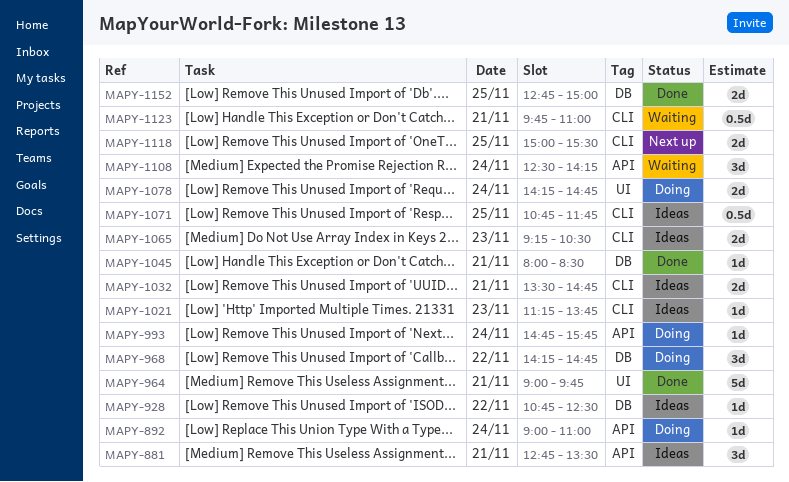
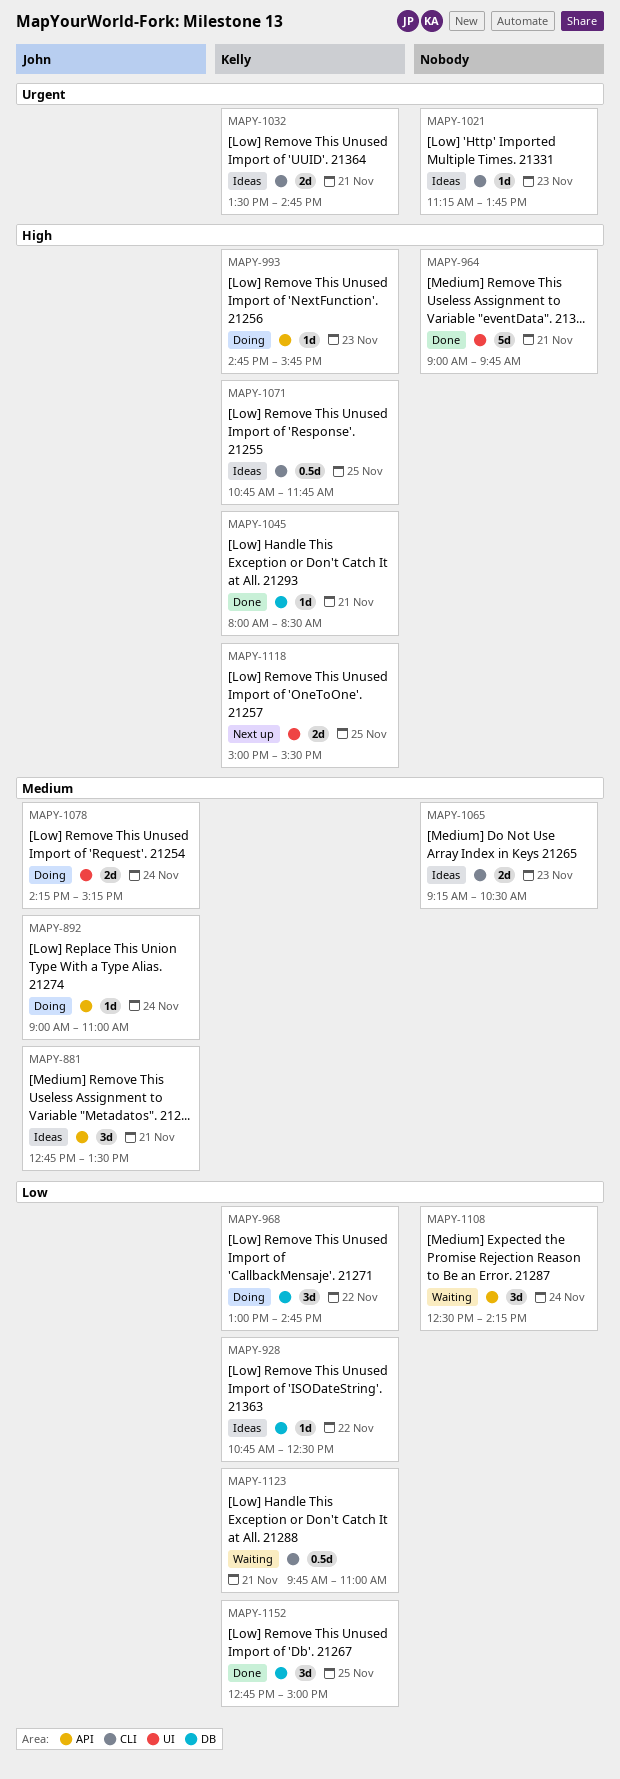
MAPY-968, begins: 14:15 -> 13:00
MAPY-993, day: Nov 24 -> Nov 23
MAPY-1078, ends: 14:45 -> 15:15
MAPY-1118, label: CLI -> UI
MAPY-1152, estimate: 2d -> 3d

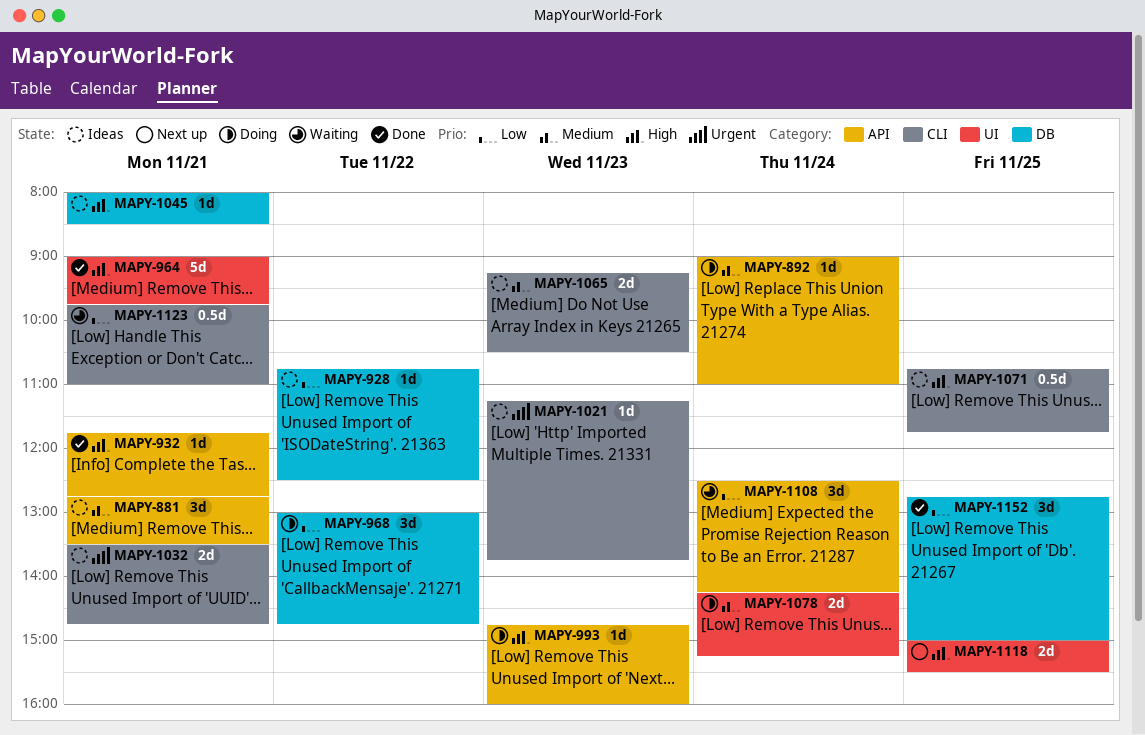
MAPY-932: none -> present
MAPY-993, ends: 15:45 -> 16:00
MAPY-1045, status: Done -> Ideas

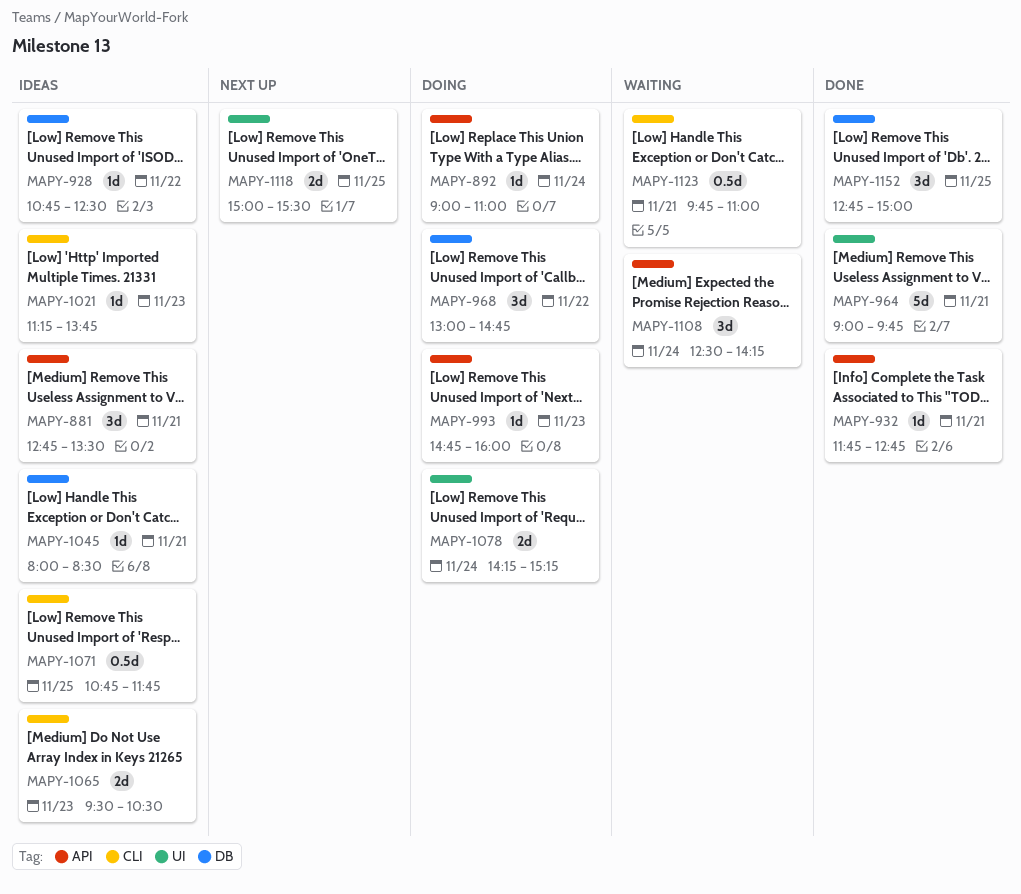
MAPY-1032: present -> none
MAPY-1065, begins: 09:15 -> 09:30

